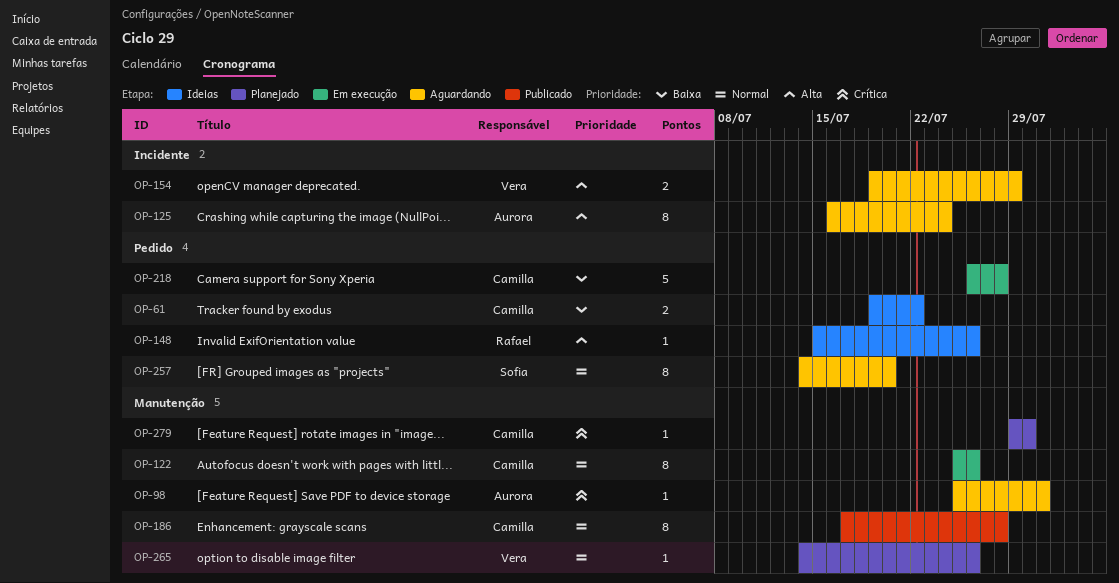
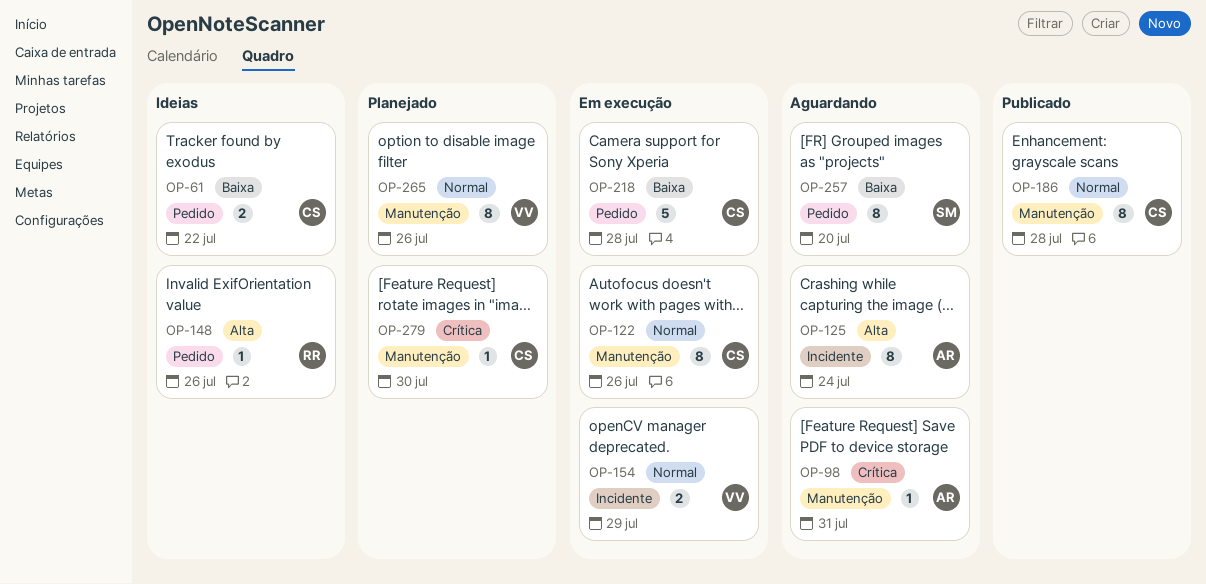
OP-154, status: Aguardando -> Em execução
OP-154, priority: Alta -> Normal
OP-257, priority: Normal -> Baixa
OP-265, estimate: 1 -> 8

